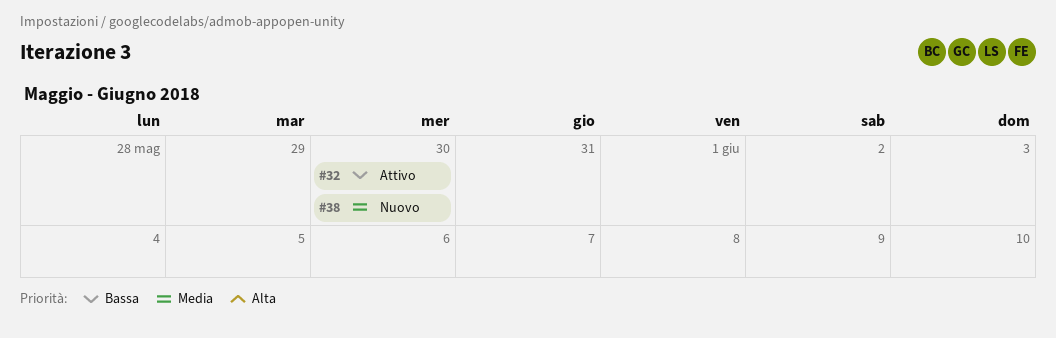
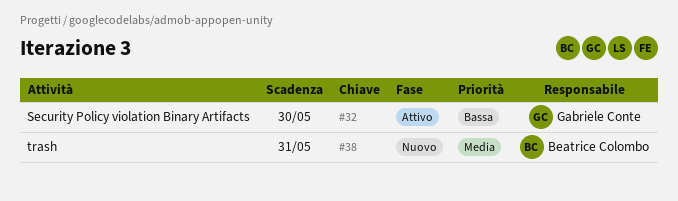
#38, due: May 30 -> May 31

